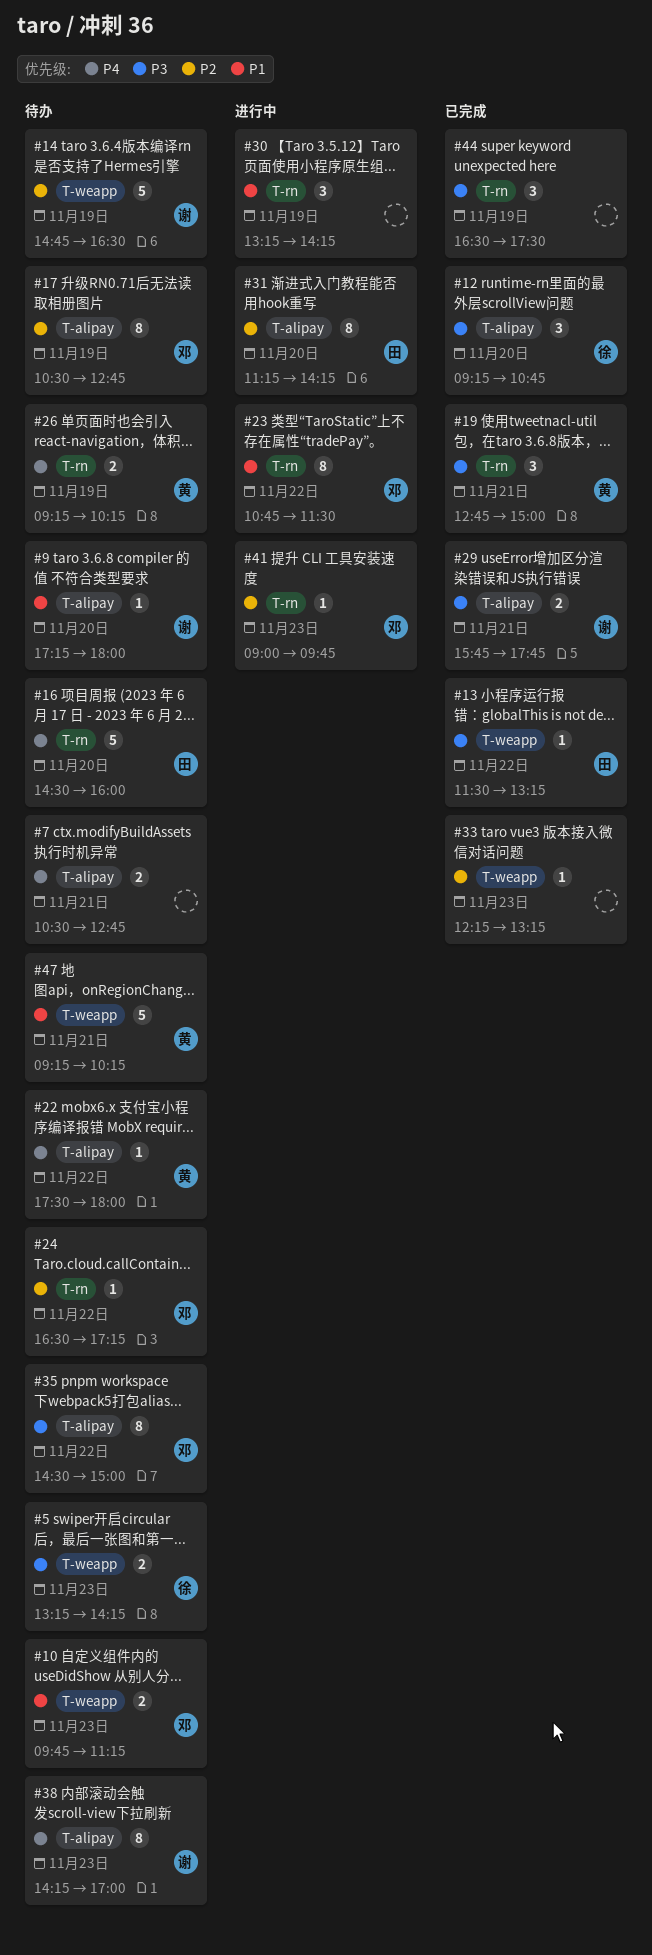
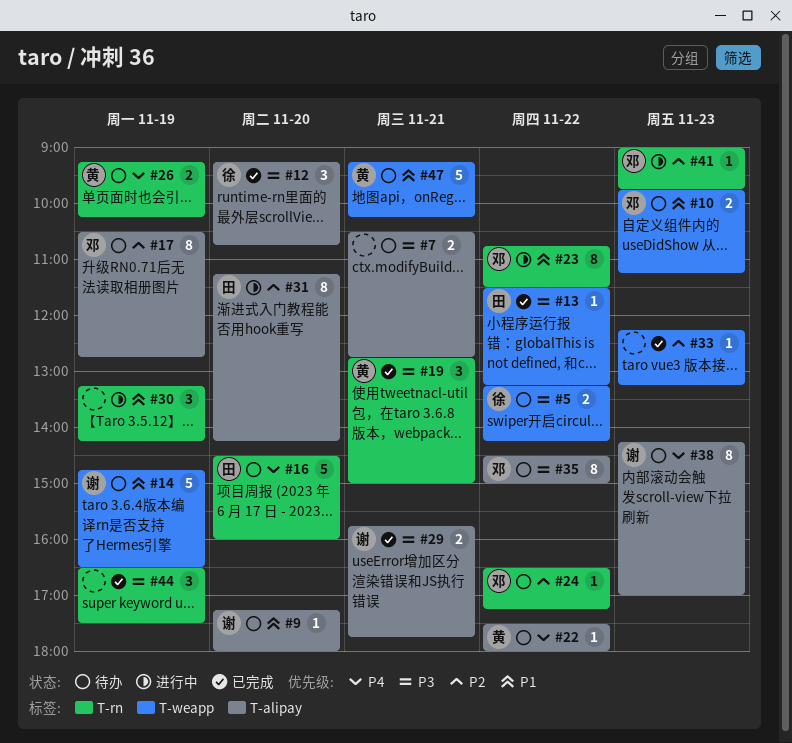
#5, day: Nov 23 -> Nov 22
#7, priority: P4 -> P3
#14, priority: P2 -> P1

